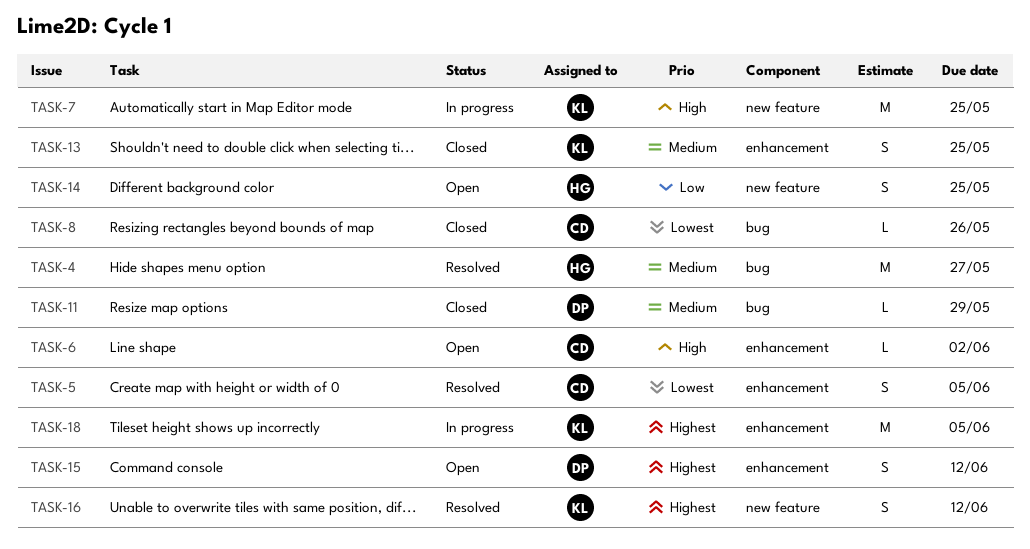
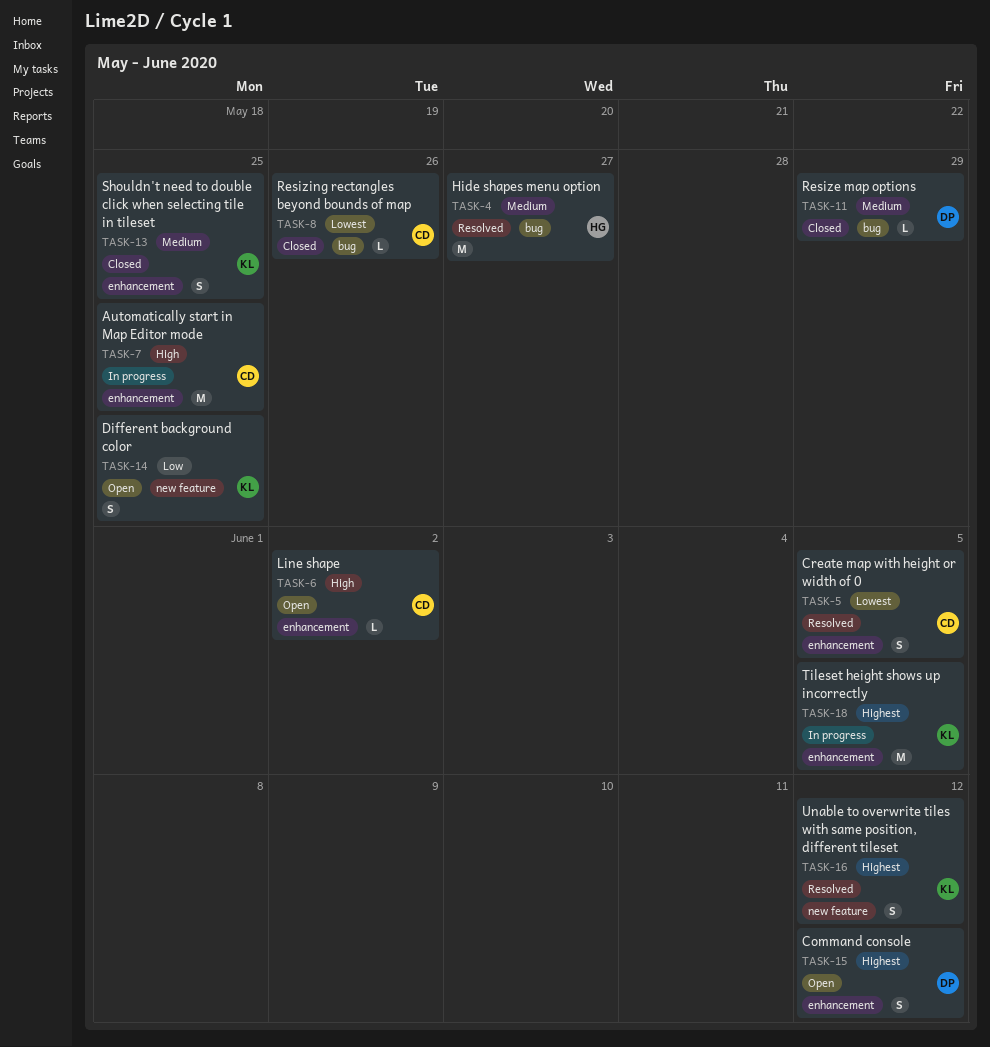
TASK-7, owner: KL -> CD
TASK-7, label: new feature -> enhancement
TASK-14, owner: HG -> KL

